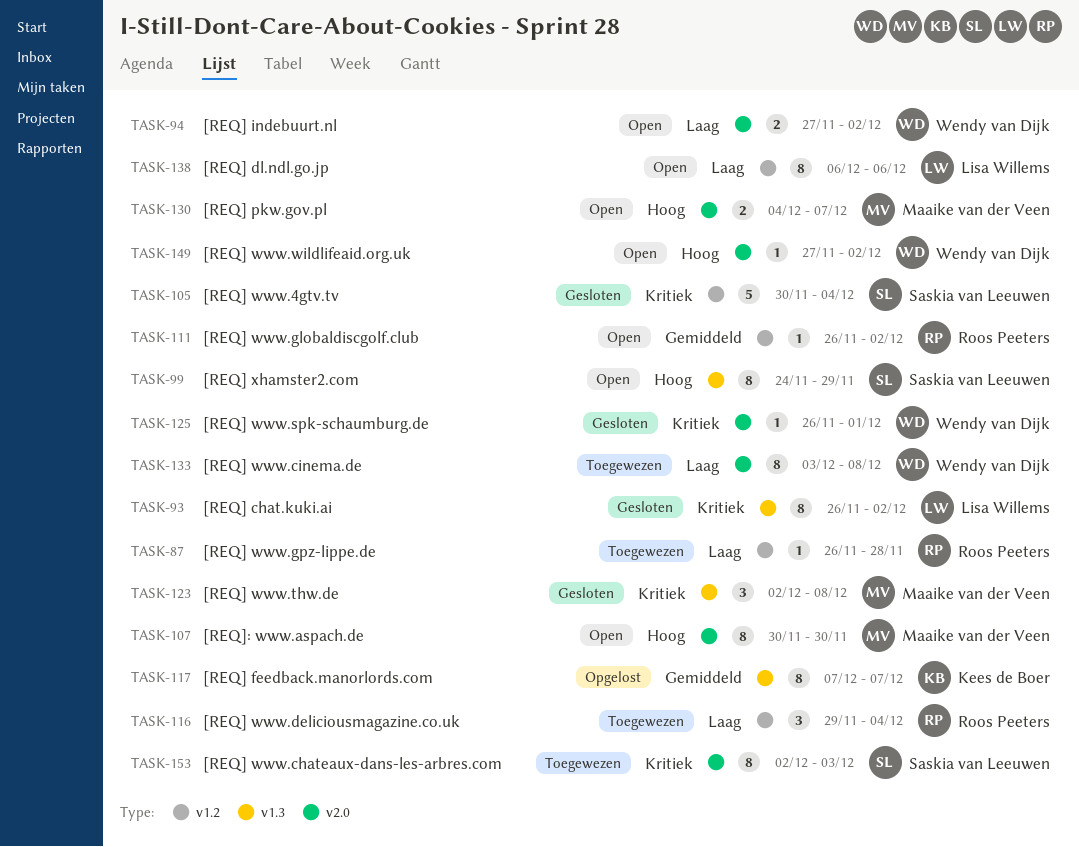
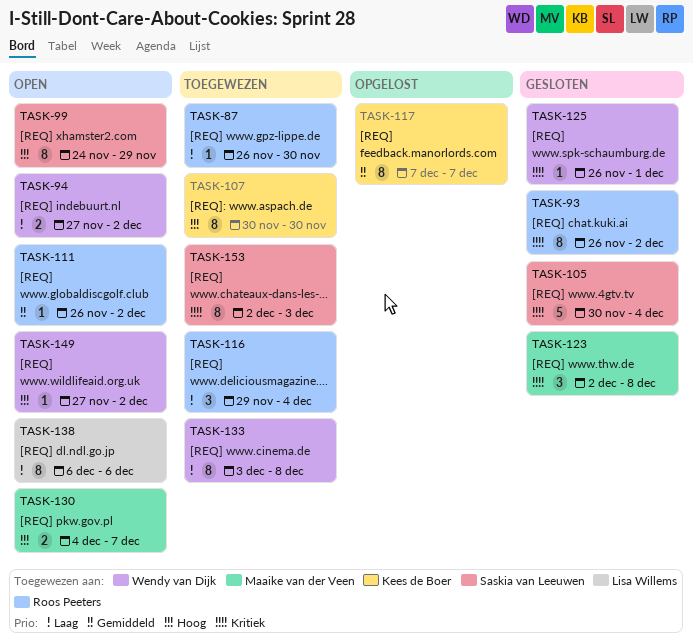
TASK-87, due: Nov 28 -> Nov 30
TASK-93, owner: Lisa Willems -> Roos Peeters
TASK-107, status: Open -> Toegewezen
TASK-107, owner: Maaike van der Veen -> Kees de Boer

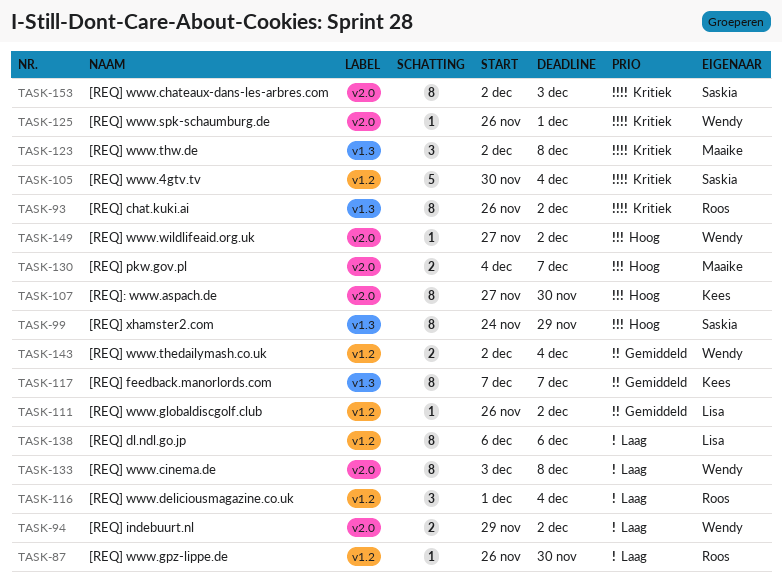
TASK-94, start: Nov 27 -> Nov 29
TASK-107, start: Nov 30 -> Nov 27
TASK-111, owner: Roos Peeters -> Lisa Willems
TASK-116, start: Nov 29 -> Dec 1
TASK-143: none -> present

